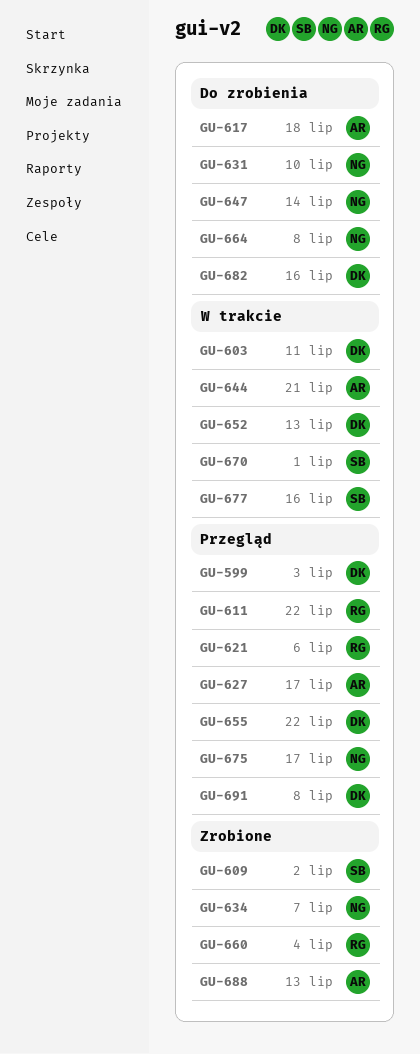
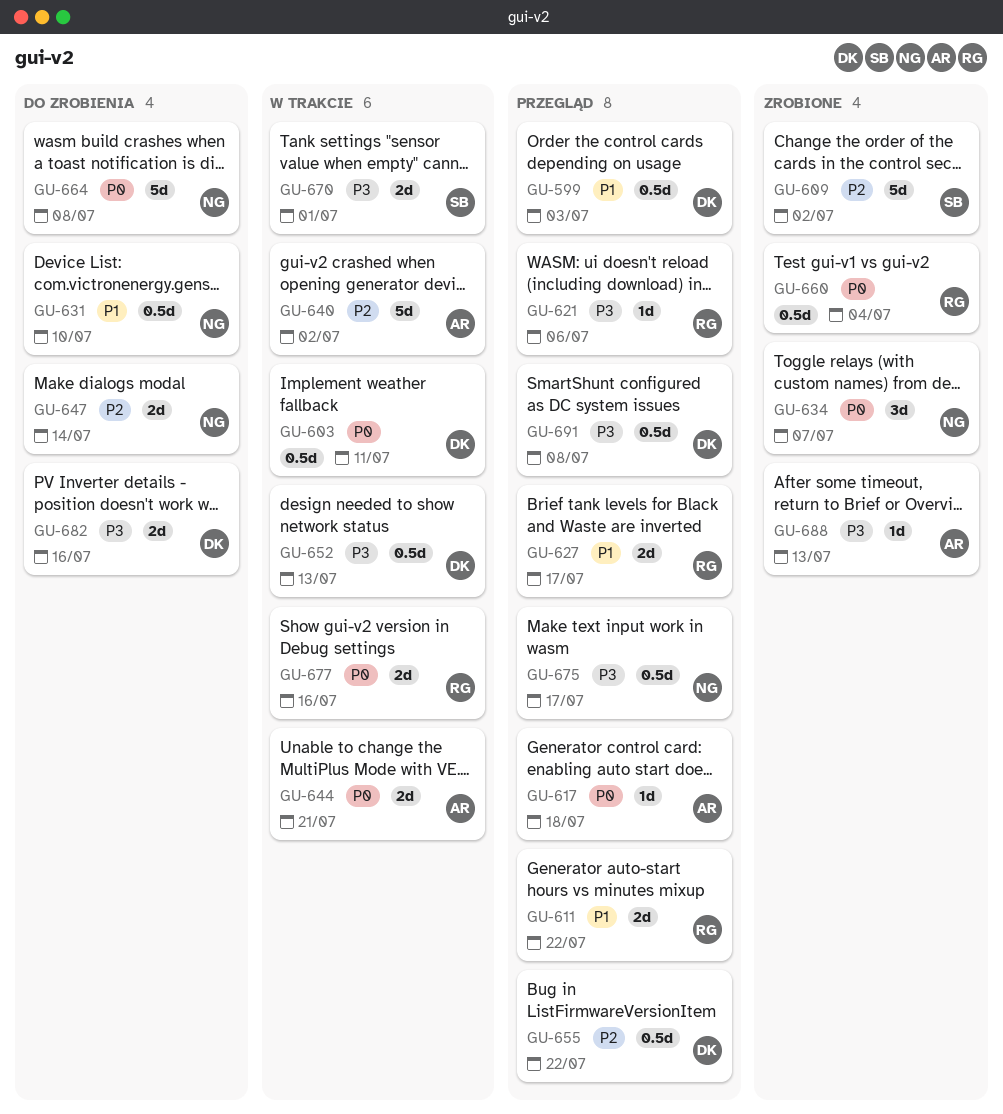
GU-617, status: Do zrobienia -> Przegląd
GU-627, owner: AR -> RG
GU-640: none -> present
GU-677, owner: SB -> RG

